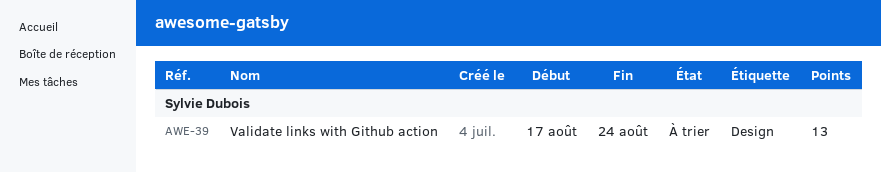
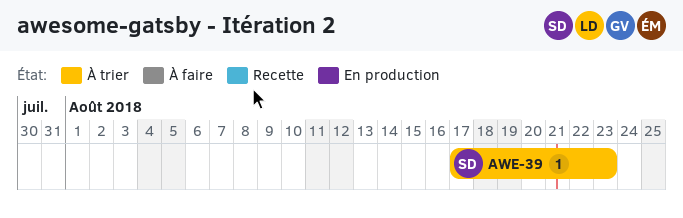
AWE-39, estimate: 13 -> 1
AWE-39, due: Aug 24 -> Aug 23

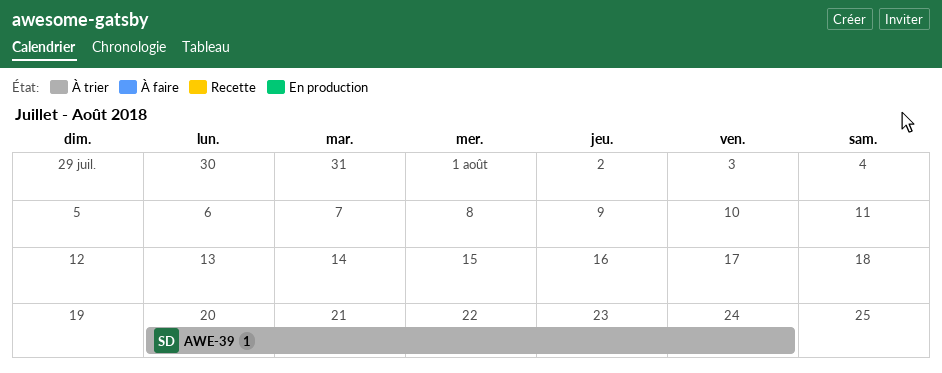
AWE-39, start: Aug 17 -> Aug 20
AWE-39, due: Aug 23 -> Aug 24

